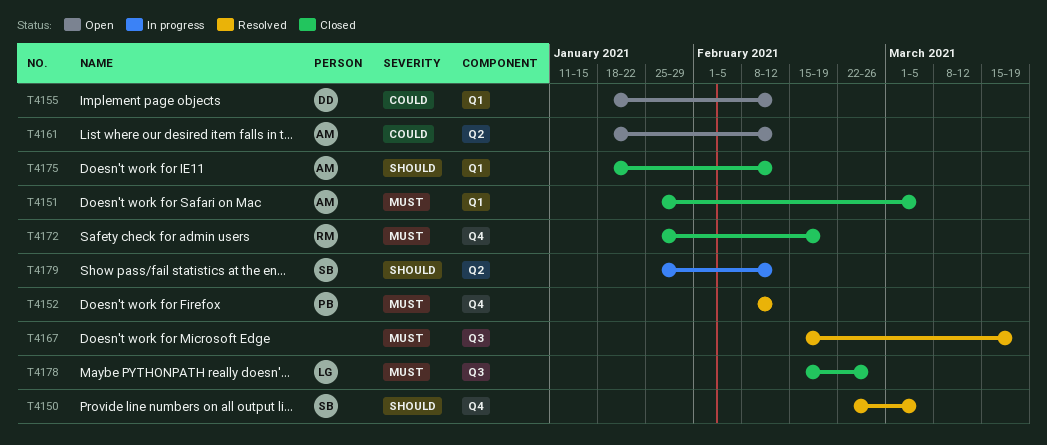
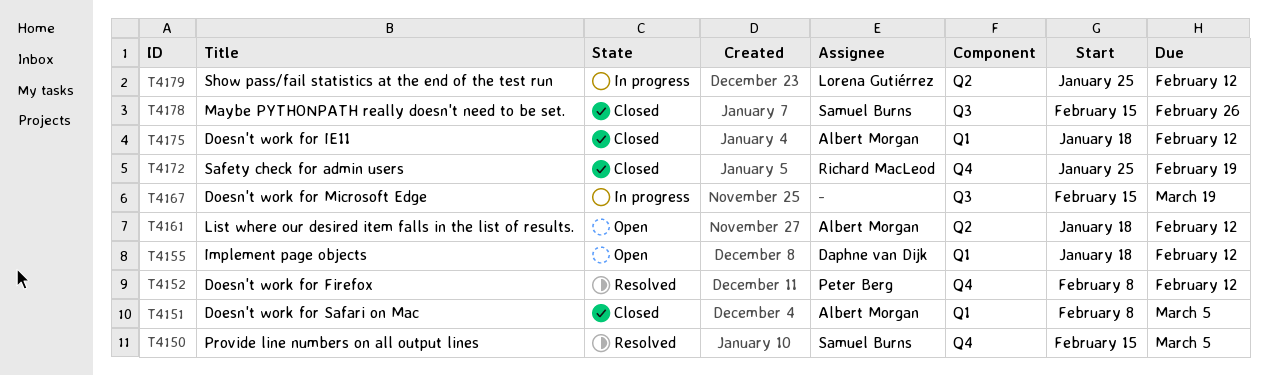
T4150, start: Feb 22 -> Feb 15
T4151, start: Jan 25 -> Feb 8
T4167, status: Resolved -> In progress
T4178, owner: Lorena Gutiérrez -> Samuel Burns
T4179, owner: Samuel Burns -> Lorena Gutiérrez

